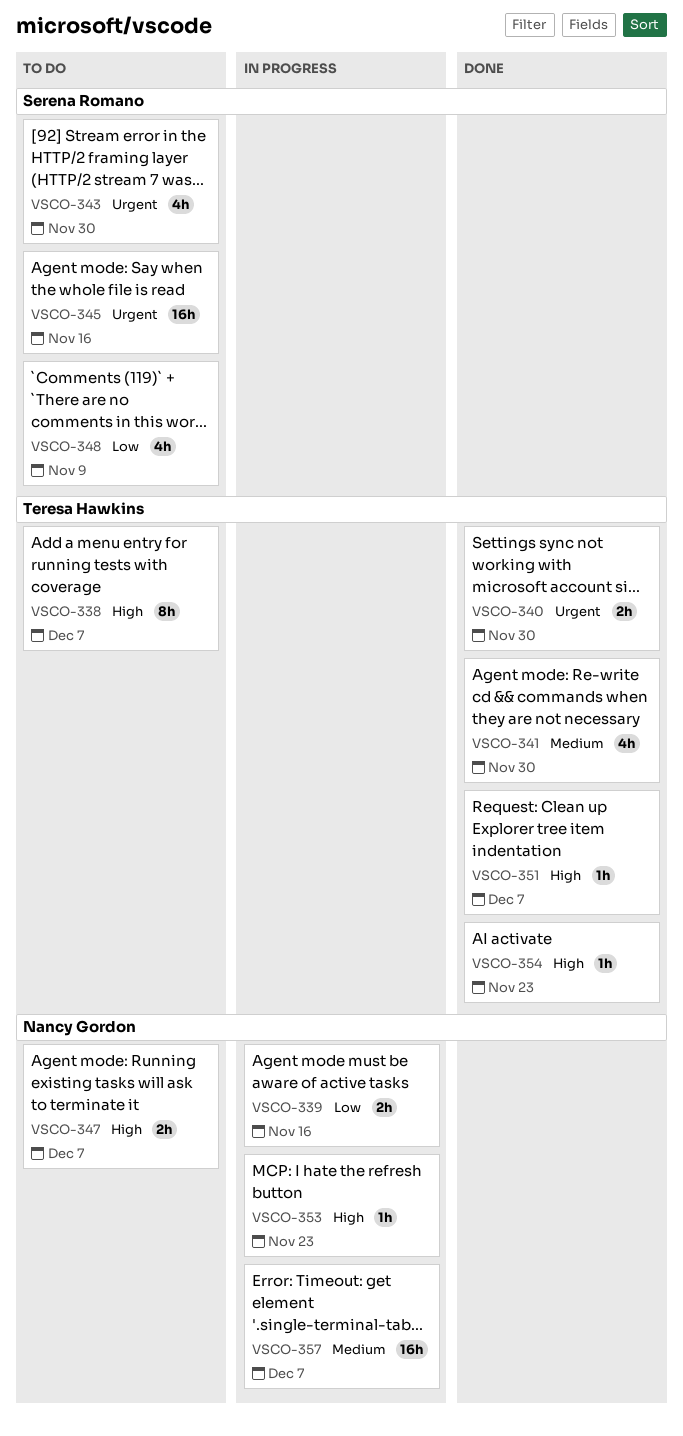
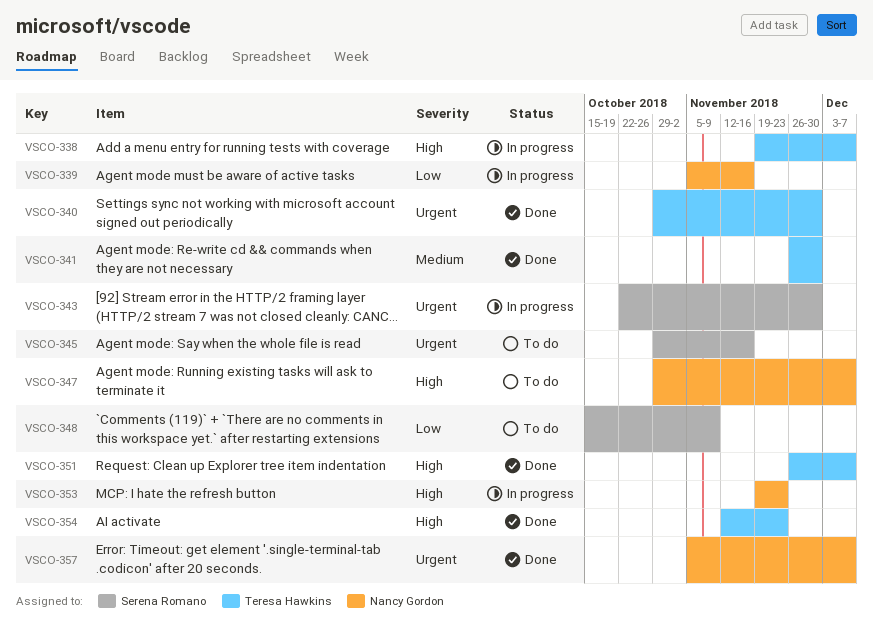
VSCO-338, status: To do -> In progress
VSCO-343, status: To do -> In progress
VSCO-357, status: In progress -> Done
VSCO-357, priority: Medium -> Urgent

